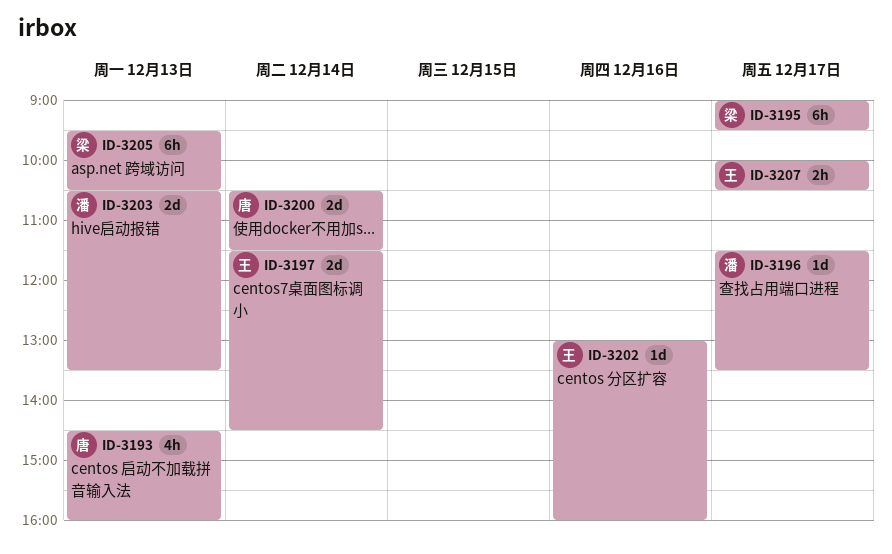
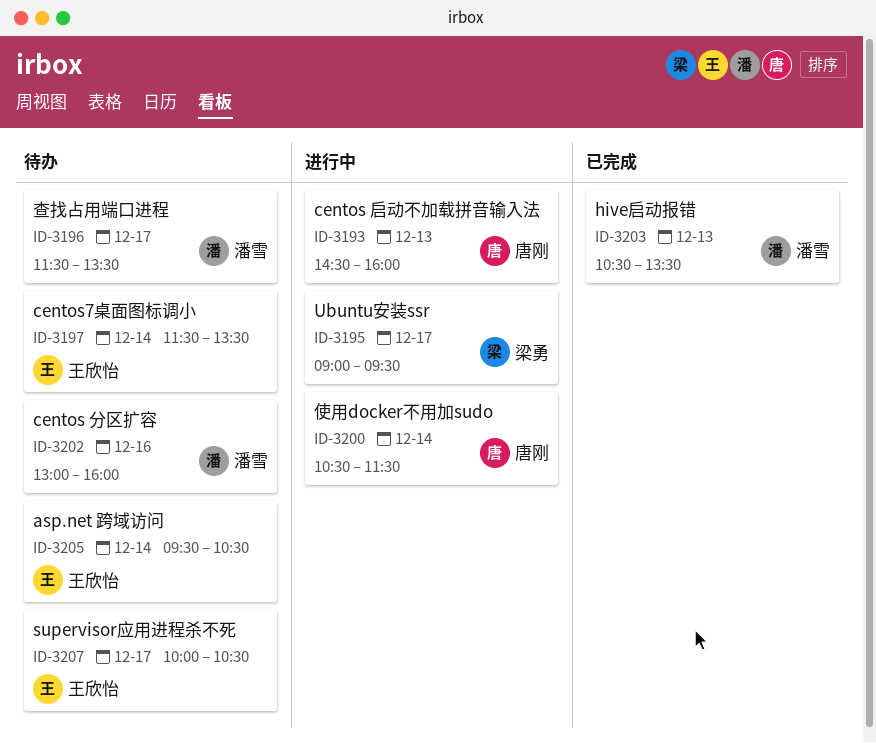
ID-3197, ends: 14:30 -> 13:30
ID-3202, owner: 王欣怡 -> 潘雪
ID-3205, owner: 梁勇 -> 王欣怡
ID-3205, day: Dec 13 -> Dec 14

